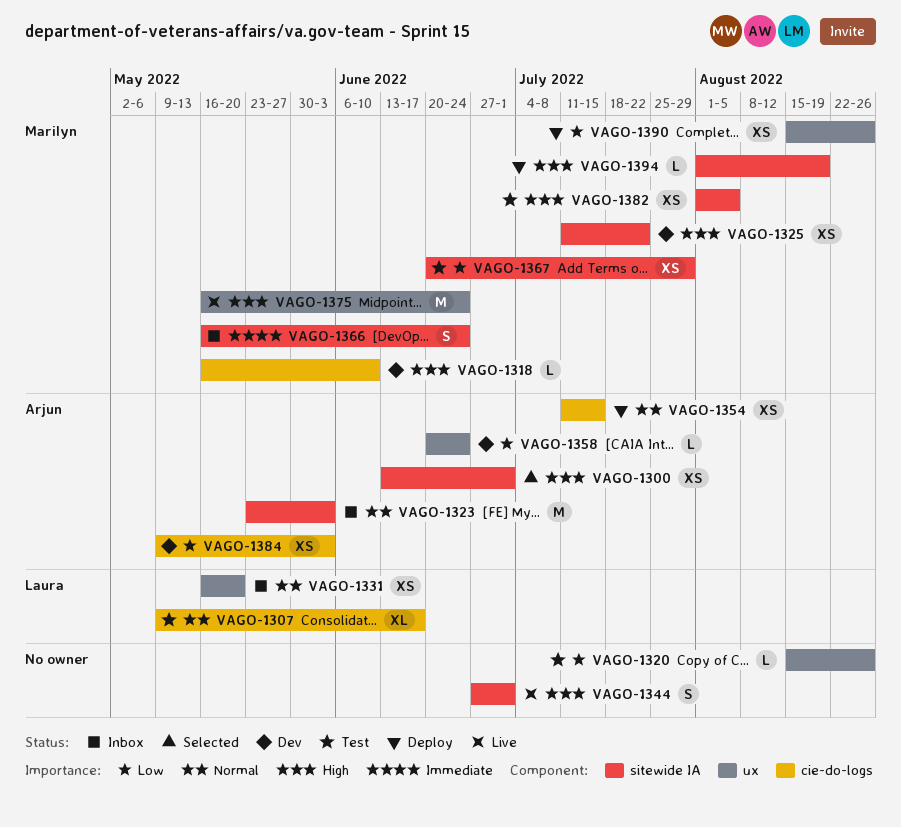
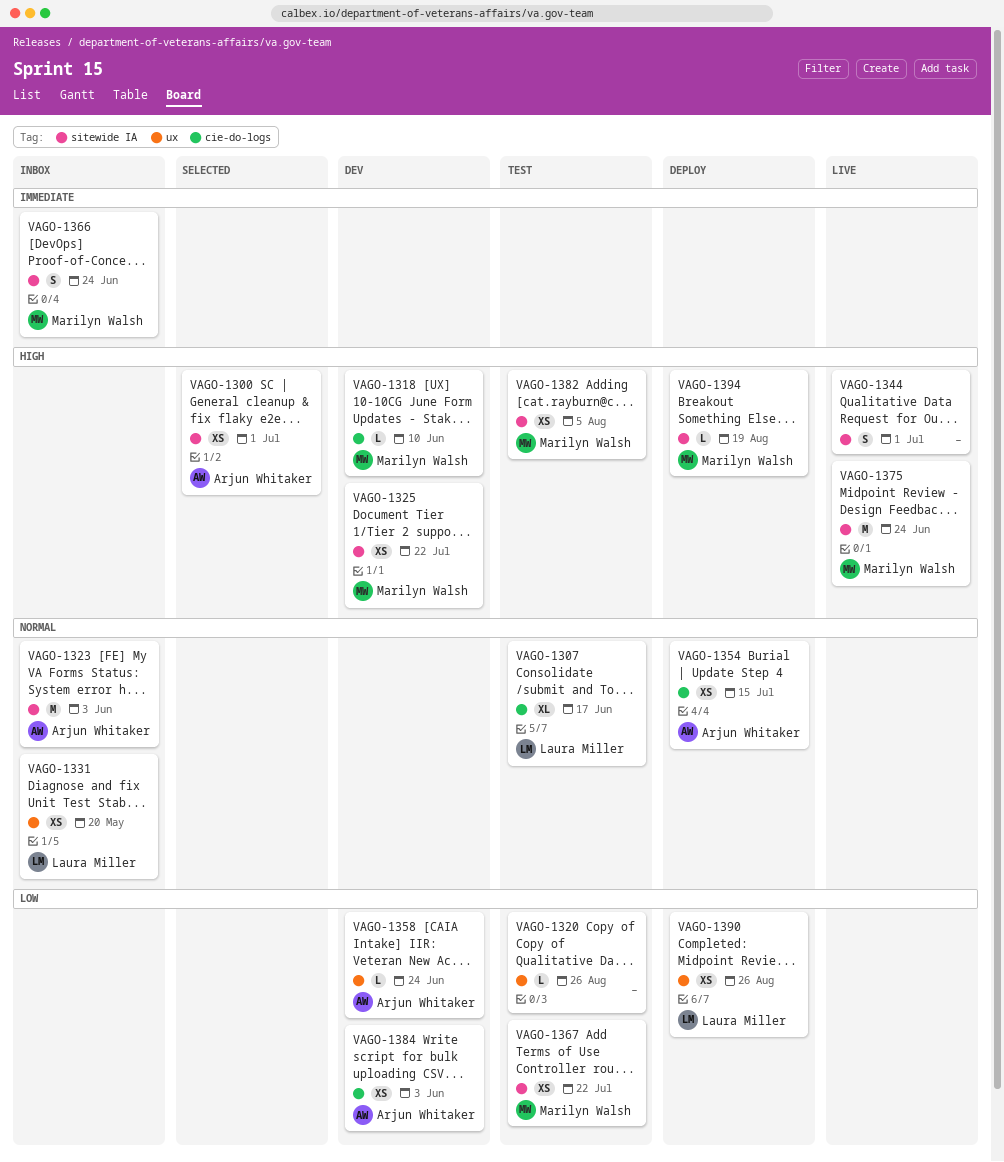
VAGO-1367, due: Jul 29 -> Jul 22
VAGO-1375, label: ux -> sitewide IA
VAGO-1390, owner: Marilyn Walsh -> Laura Miller

